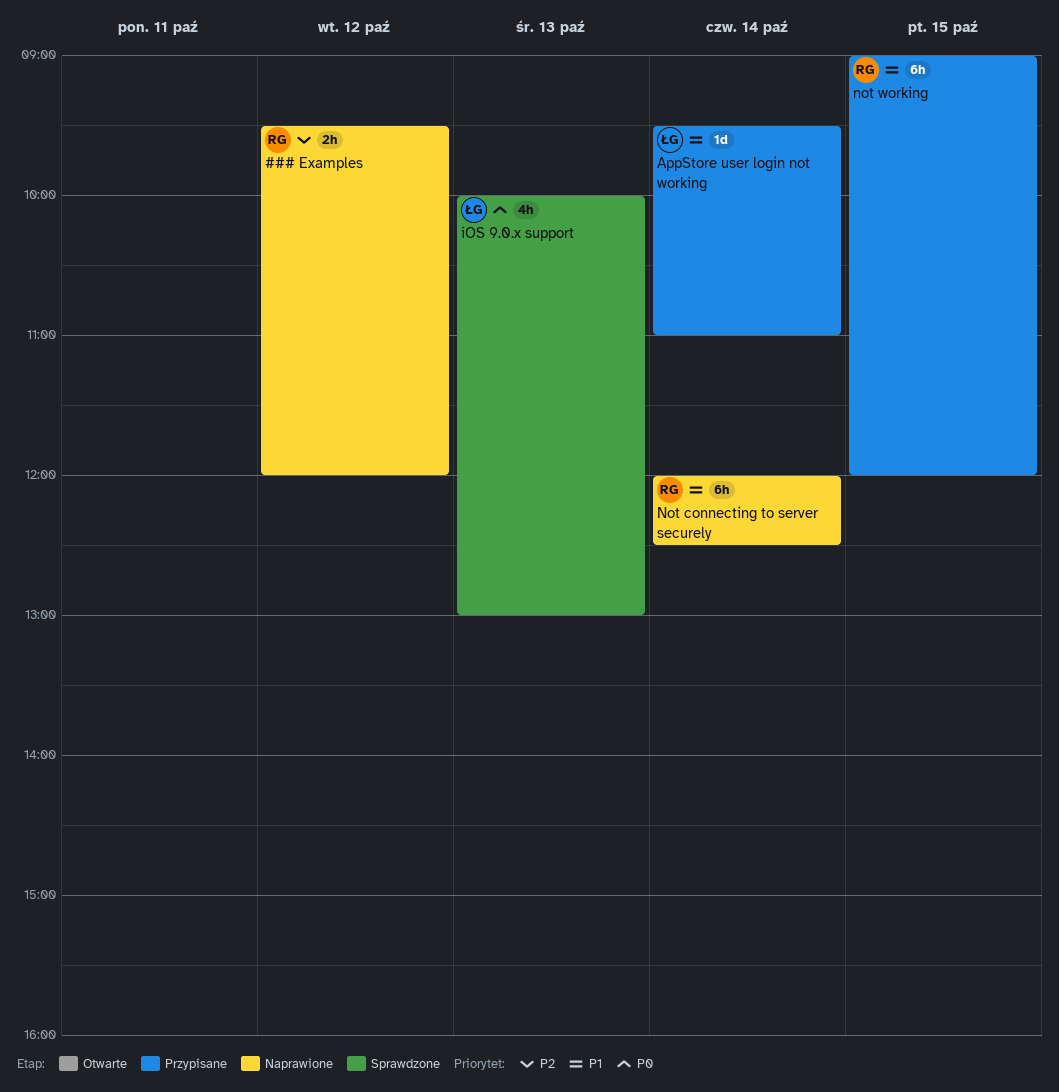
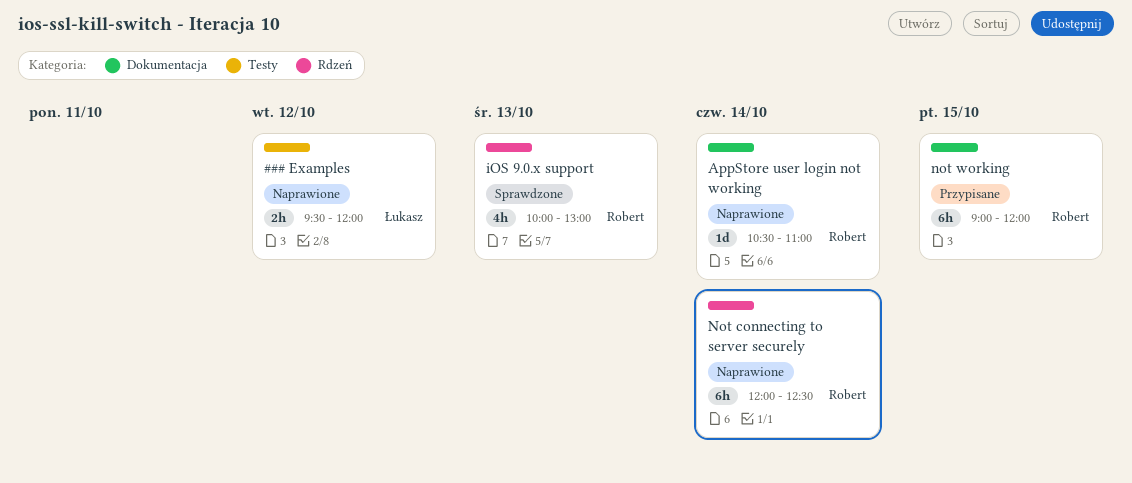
### Examples, owner: Robert -> Łukasz
AppStore user login not working, status: Przypisane -> Naprawione
AppStore user login not working, owner: Łukasz -> Robert
AppStore user login not working, begins: 09:30 -> 10:30
iOS 9.0.x support, owner: Łukasz -> Robert

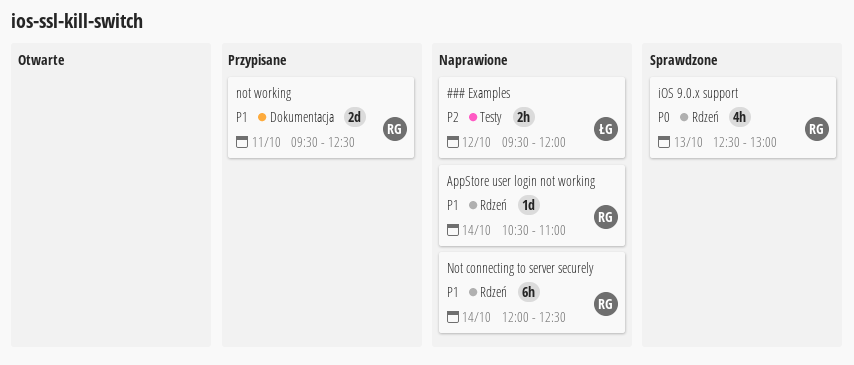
AppStore user login not working, label: Dokumentacja -> Rdzeń
iOS 9.0.x support, begins: 10:00 -> 12:30
not working, estimate: 6h -> 2d
not working, day: Oct 15 -> Oct 11
not working, begins: 09:00 -> 09:30
not working, ends: 12:00 -> 12:30

